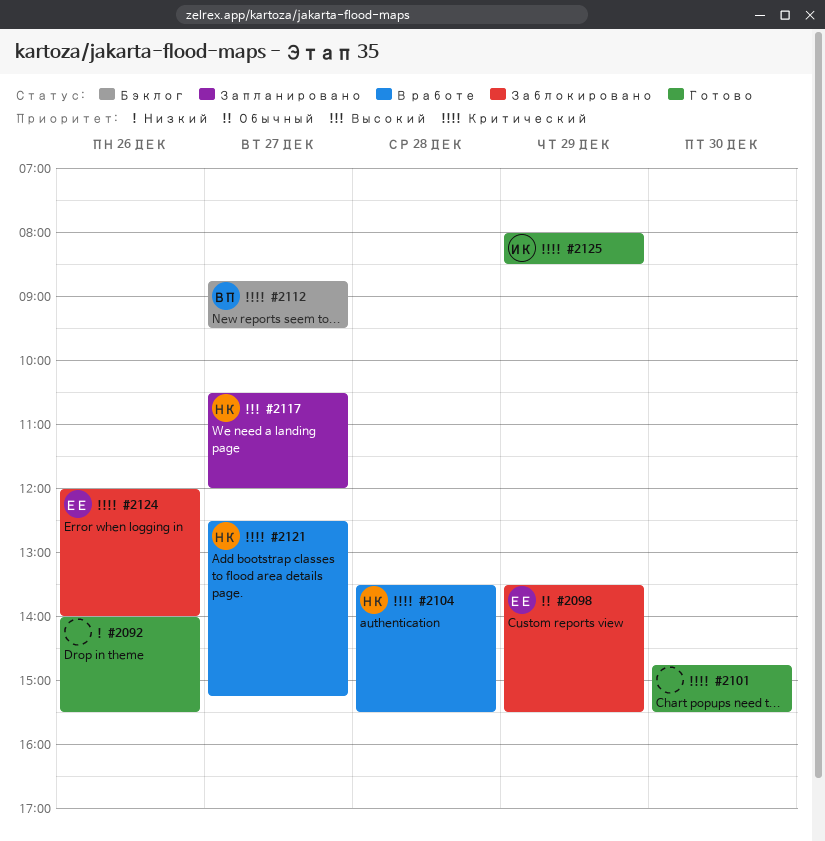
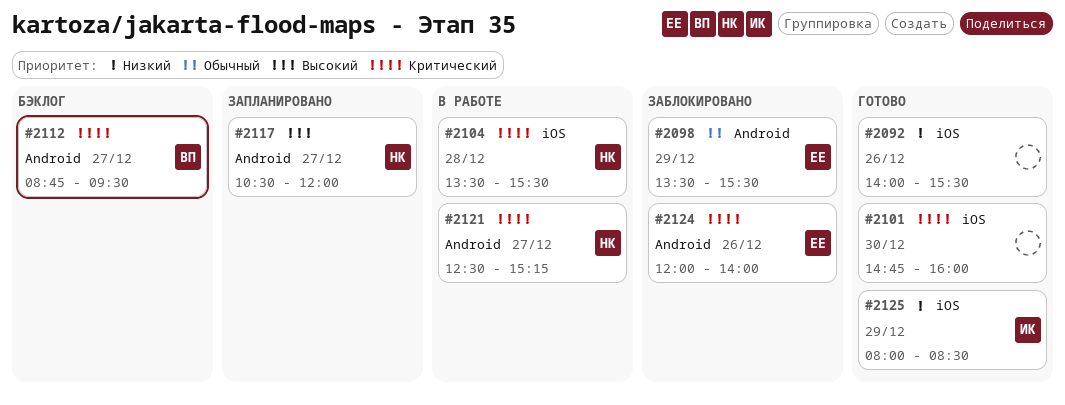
#2101, ends: 15:30 -> 16:00
#2125, priority: Критический -> Низкий

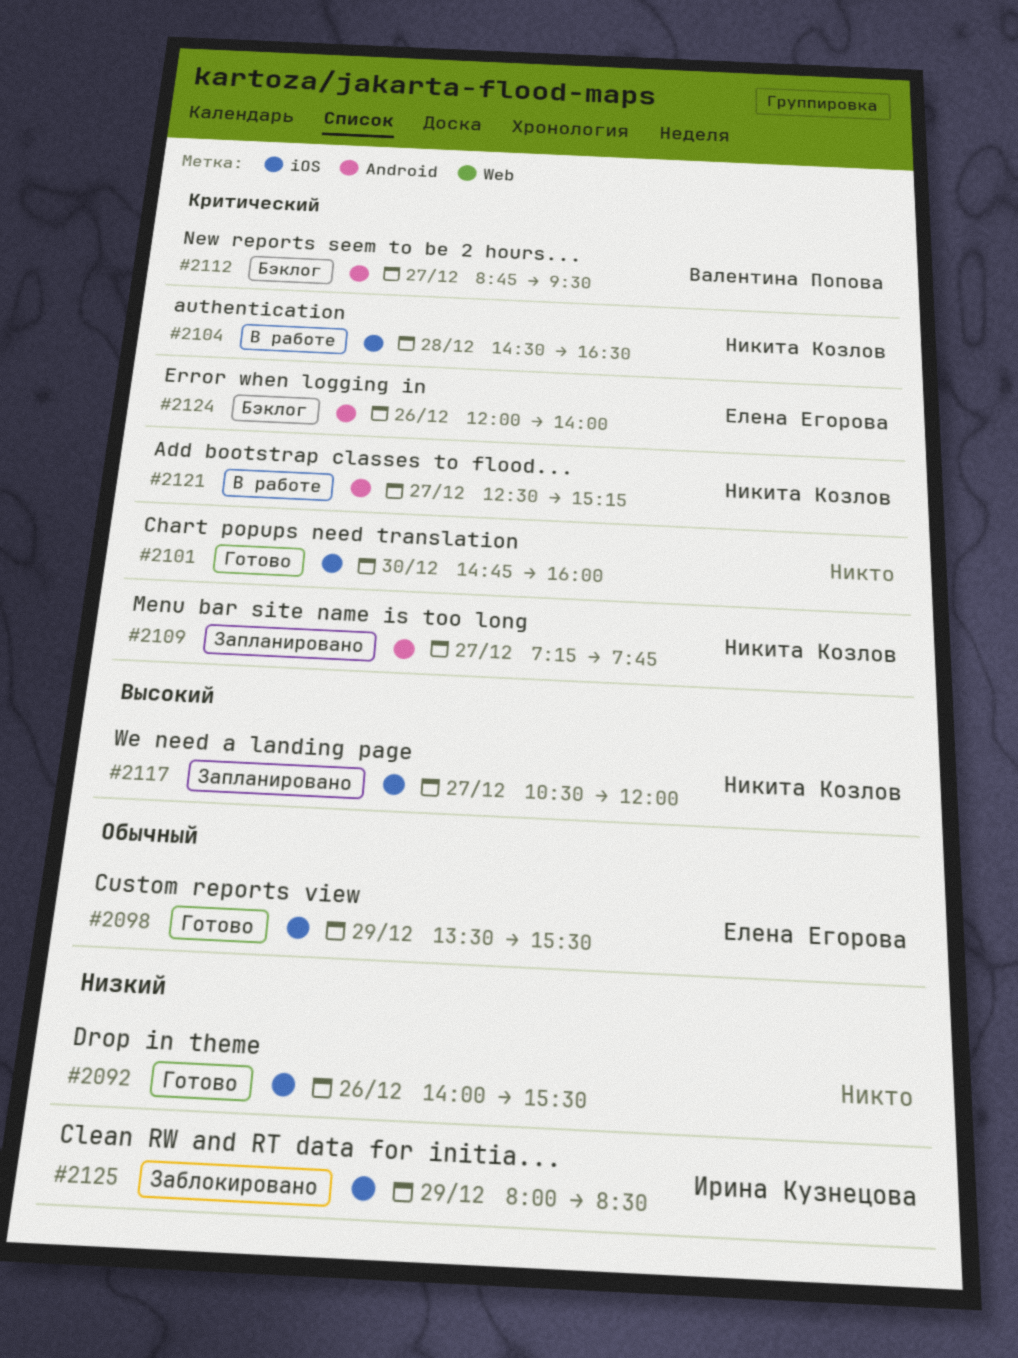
#2098, status: Заблокировано -> Готово
#2098, label: Android -> iOS
#2104, begins: 13:30 -> 14:30
#2104, ends: 15:30 -> 16:30
#2109: none -> present
#2117, label: Android -> iOS
#2124, status: Заблокировано -> Бэклог
#2125, status: Готово -> Заблокировано

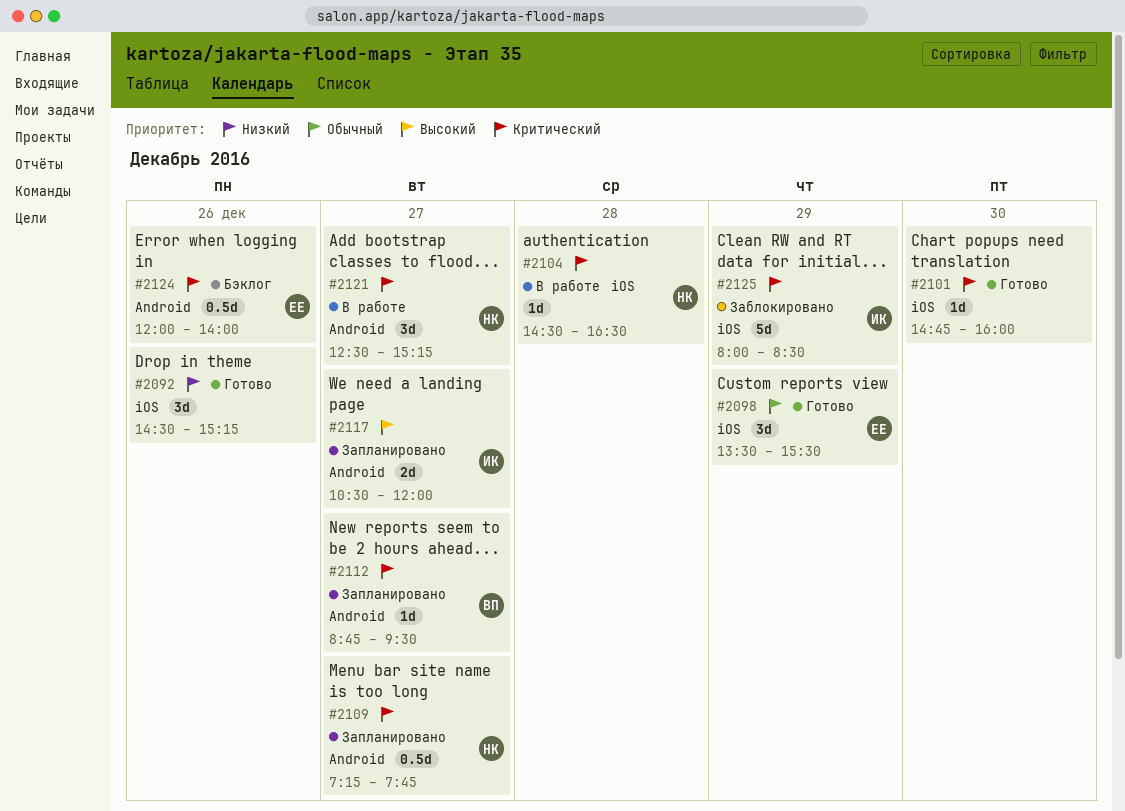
#2092, begins: 14:00 -> 14:30
#2092, ends: 15:30 -> 15:15
#2112, status: Бэклог -> Запланировано
#2117, owner: Никита Козлов -> Ирина Кузнецова
#2117, label: iOS -> Android
#2125, priority: Низкий -> Критический

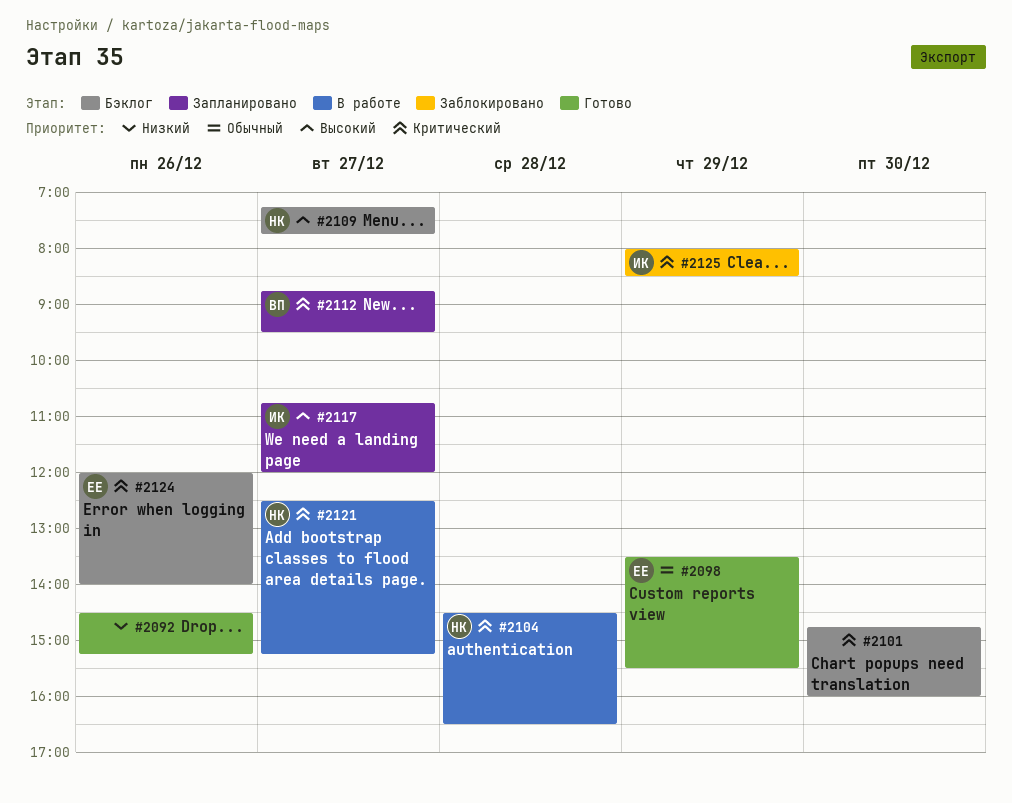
#2101, status: Готово -> Бэклог
#2109, status: Запланировано -> Бэклог
#2109, priority: Критический -> Высокий
#2117, begins: 10:30 -> 10:45

